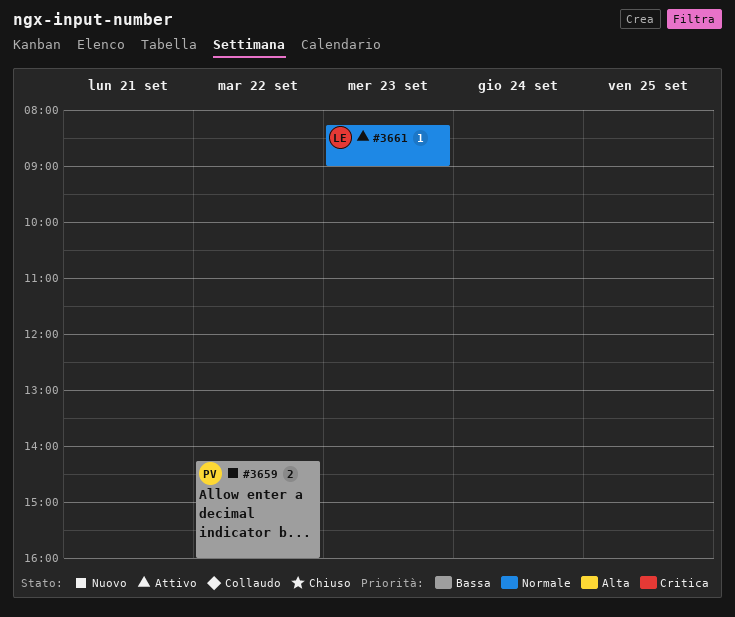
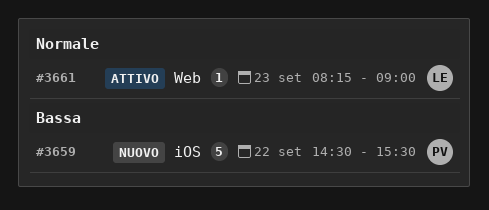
#3659, estimate: 2 -> 5
#3659, begins: 14:15 -> 14:30
#3659, ends: 16:00 -> 15:30

